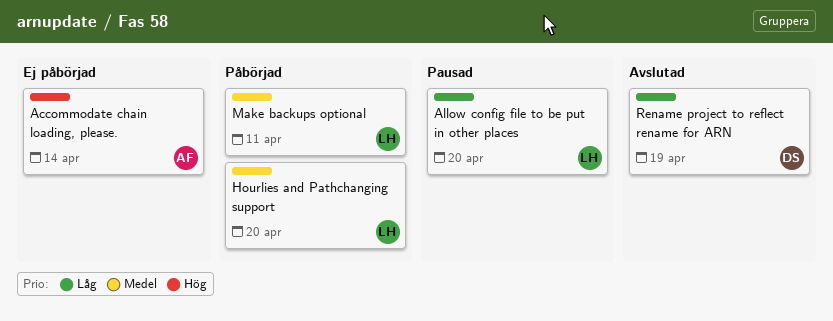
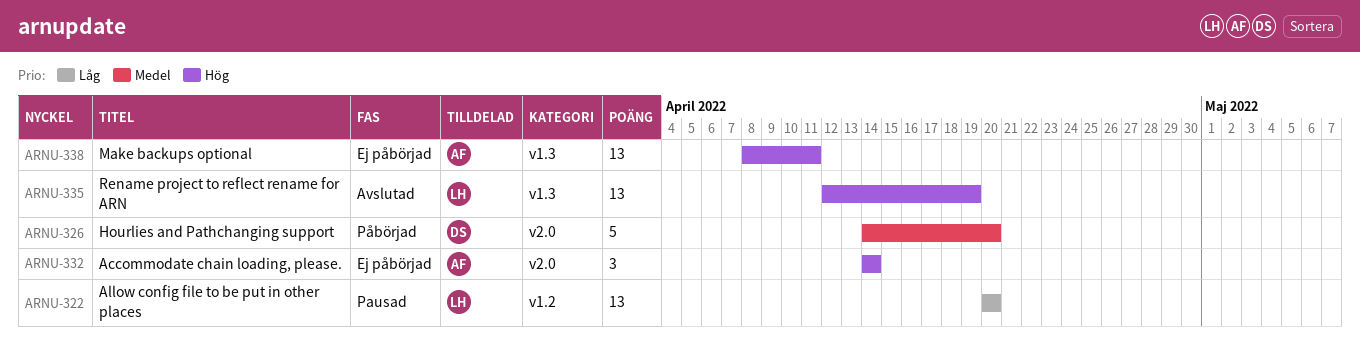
Hourlies and Pathchanging support, owner: LH -> DS
Make backups optional, status: Påbörjad -> Ej påbörjad
Make backups optional, owner: LH -> AF
Make backups optional, priority: Medel -> Hög
Rename project to reflect rename for ARN, owner: DS -> LH
Rename project to reflect rename for ARN, priority: Låg -> Hög

